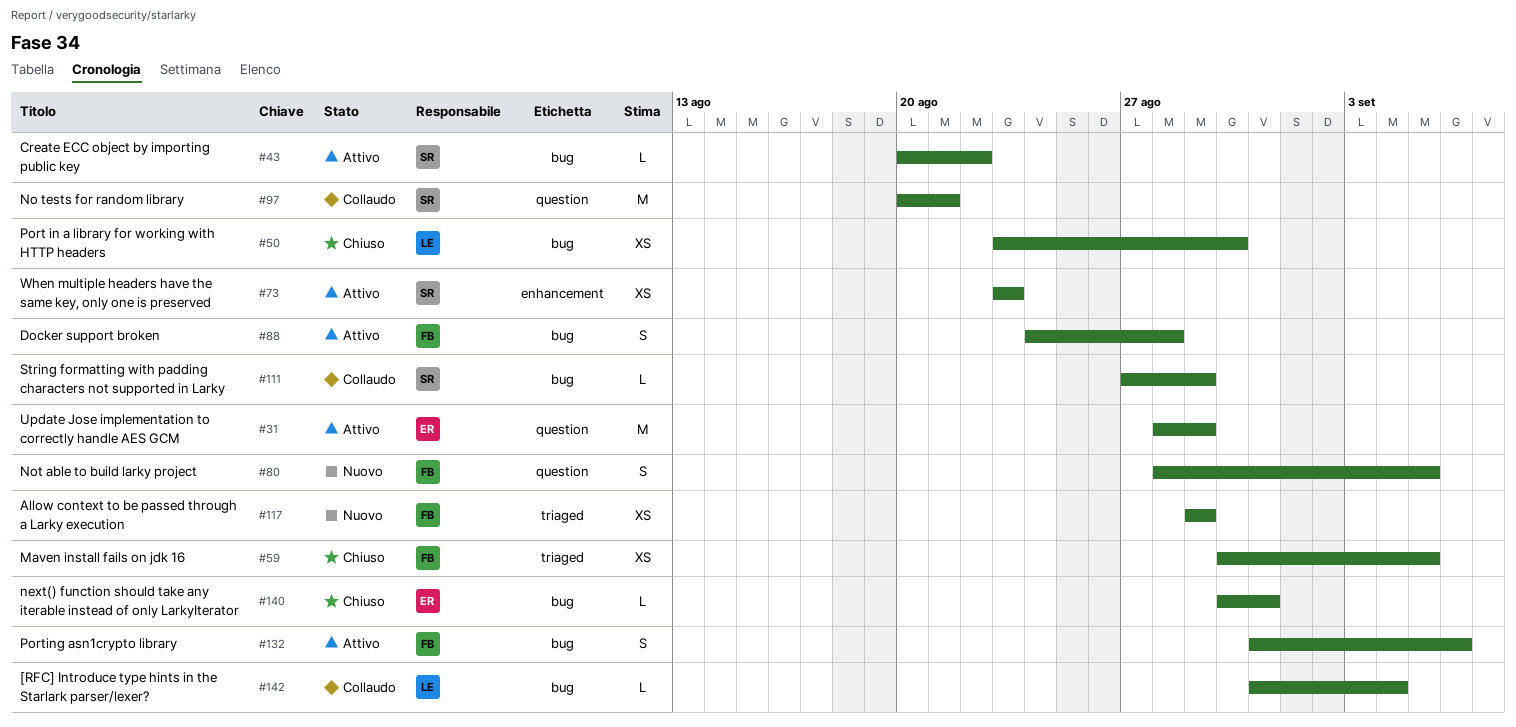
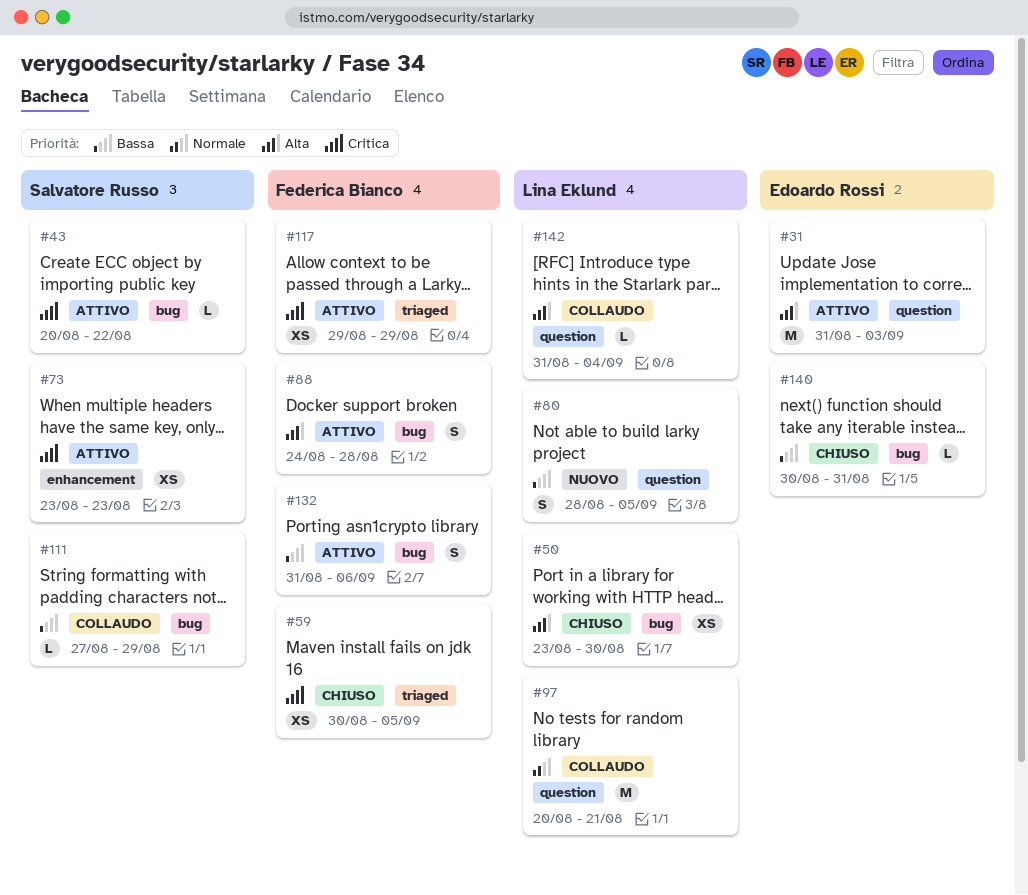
#31, start: Aug 28 -> Aug 31
#31, due: Aug 29 -> Sep 3
#80, owner: Federica Bianco -> Lina Eklund
#97, owner: Salvatore Russo -> Lina Eklund
#117, status: Nuovo -> Attivo
#142, label: bug -> question

